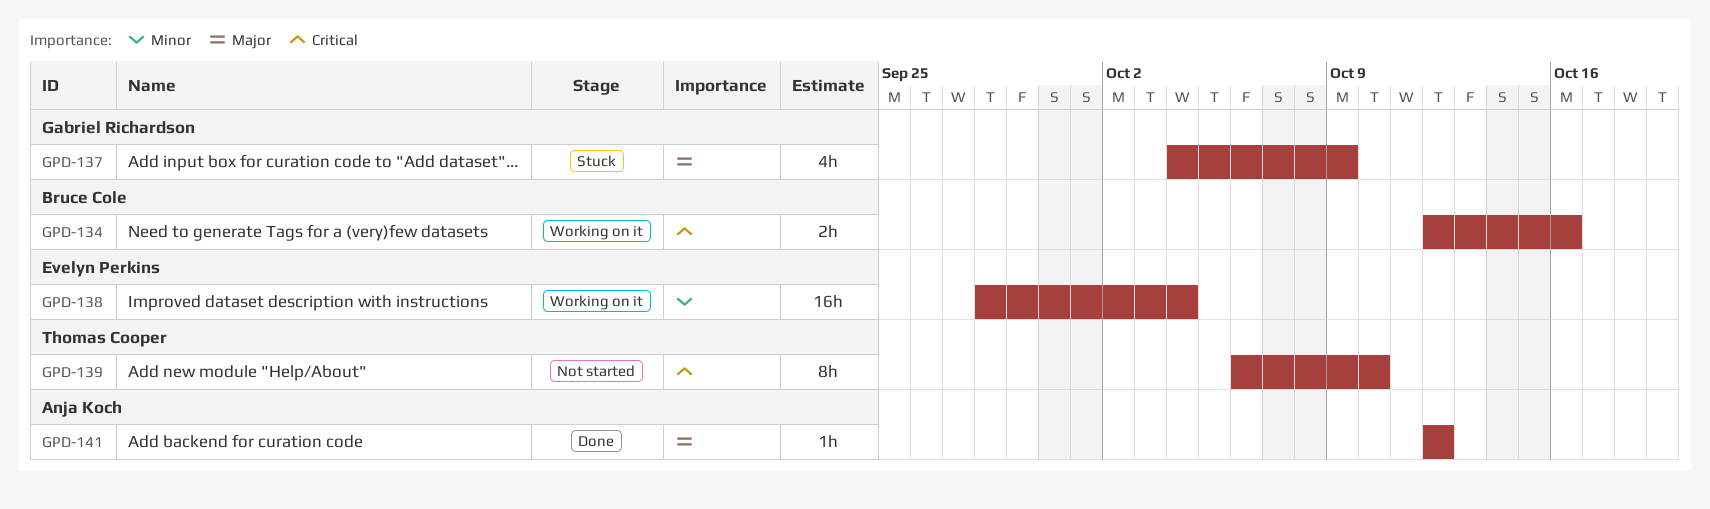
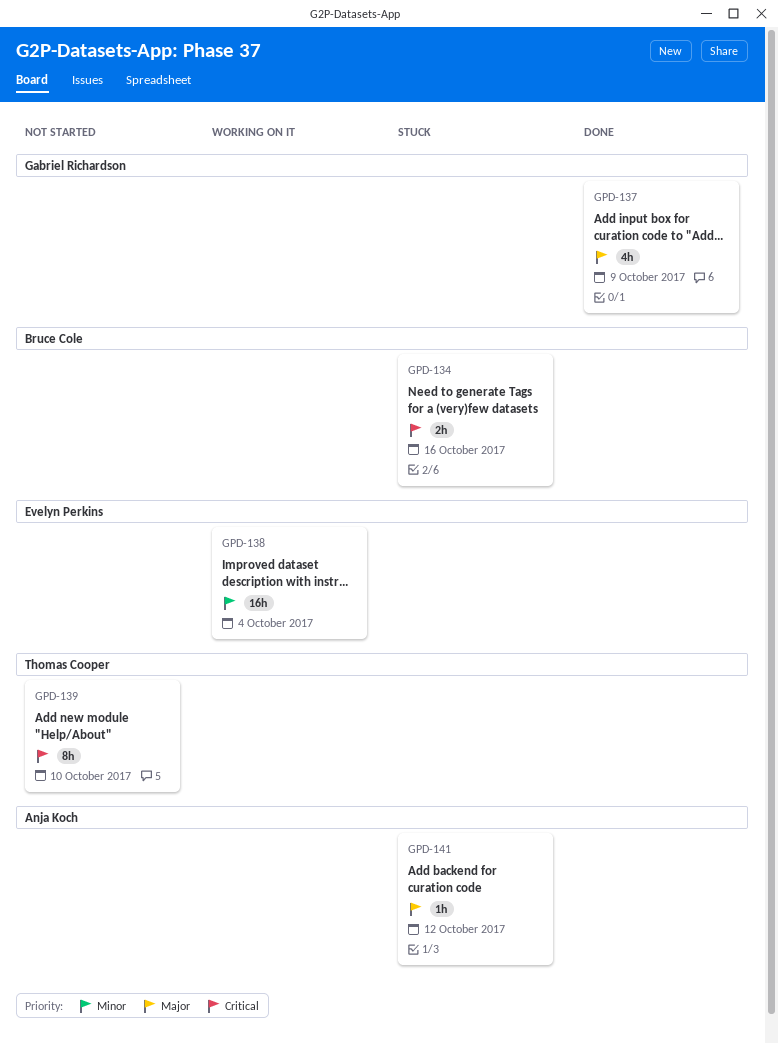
GPD-134, status: Working on it -> Stuck
GPD-137, status: Stuck -> Done
GPD-141, status: Done -> Stuck

